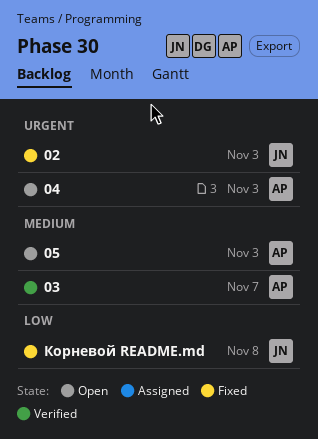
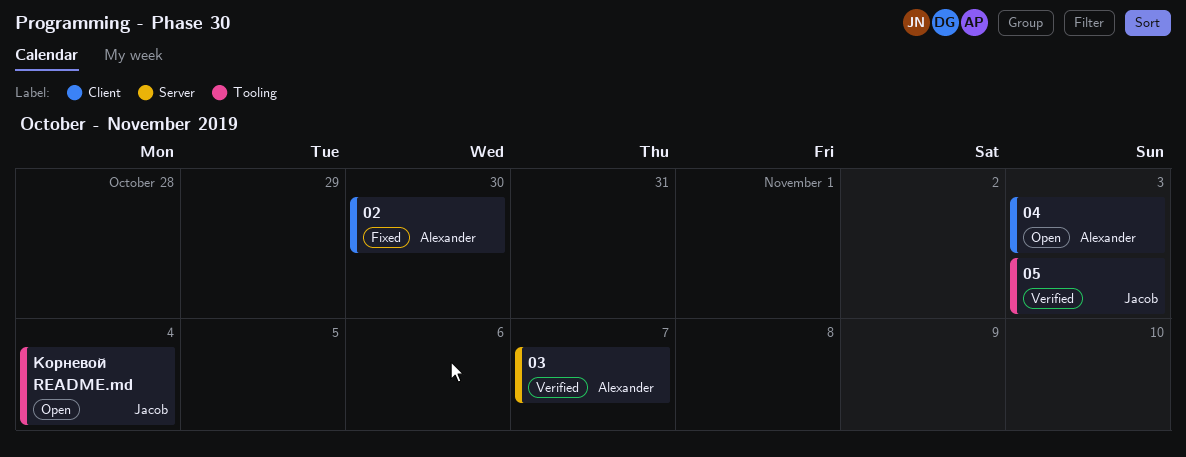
02, owner: Jacob -> Alexander
02, due: Nov 3 -> Oct 30
05, status: Open -> Verified
05, owner: Alexander -> Jacob
Корневой README.md, status: Fixed -> Open
Корневой README.md, due: Nov 8 -> Nov 4

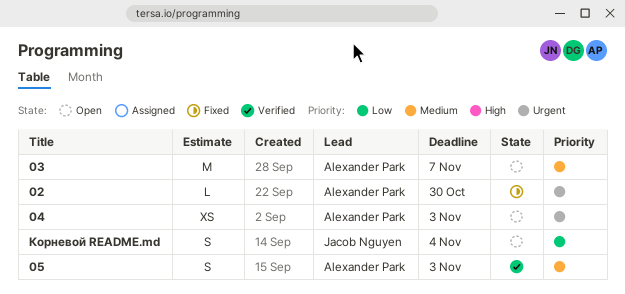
03, status: Verified -> Open
05, owner: Jacob Nguyen -> Alexander Park

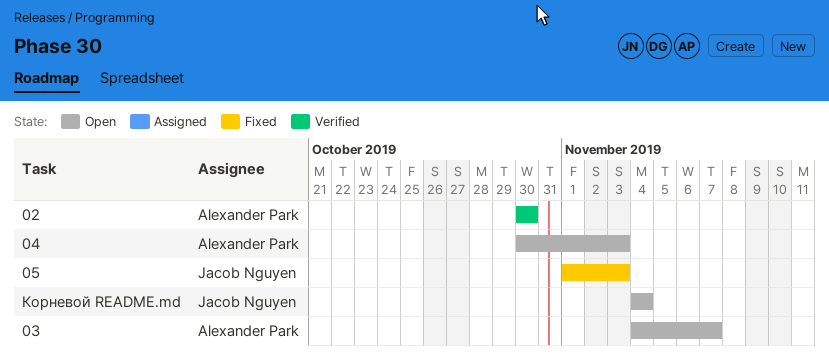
02, status: Fixed -> Verified
05, status: Verified -> Fixed
05, owner: Alexander Park -> Jacob Nguyen

